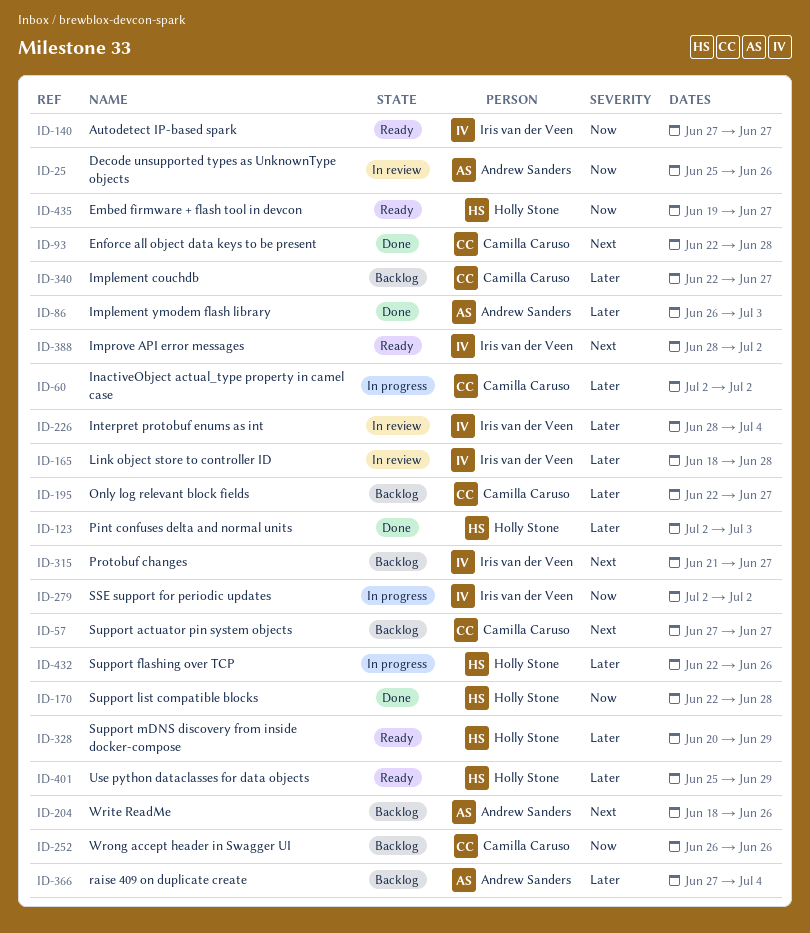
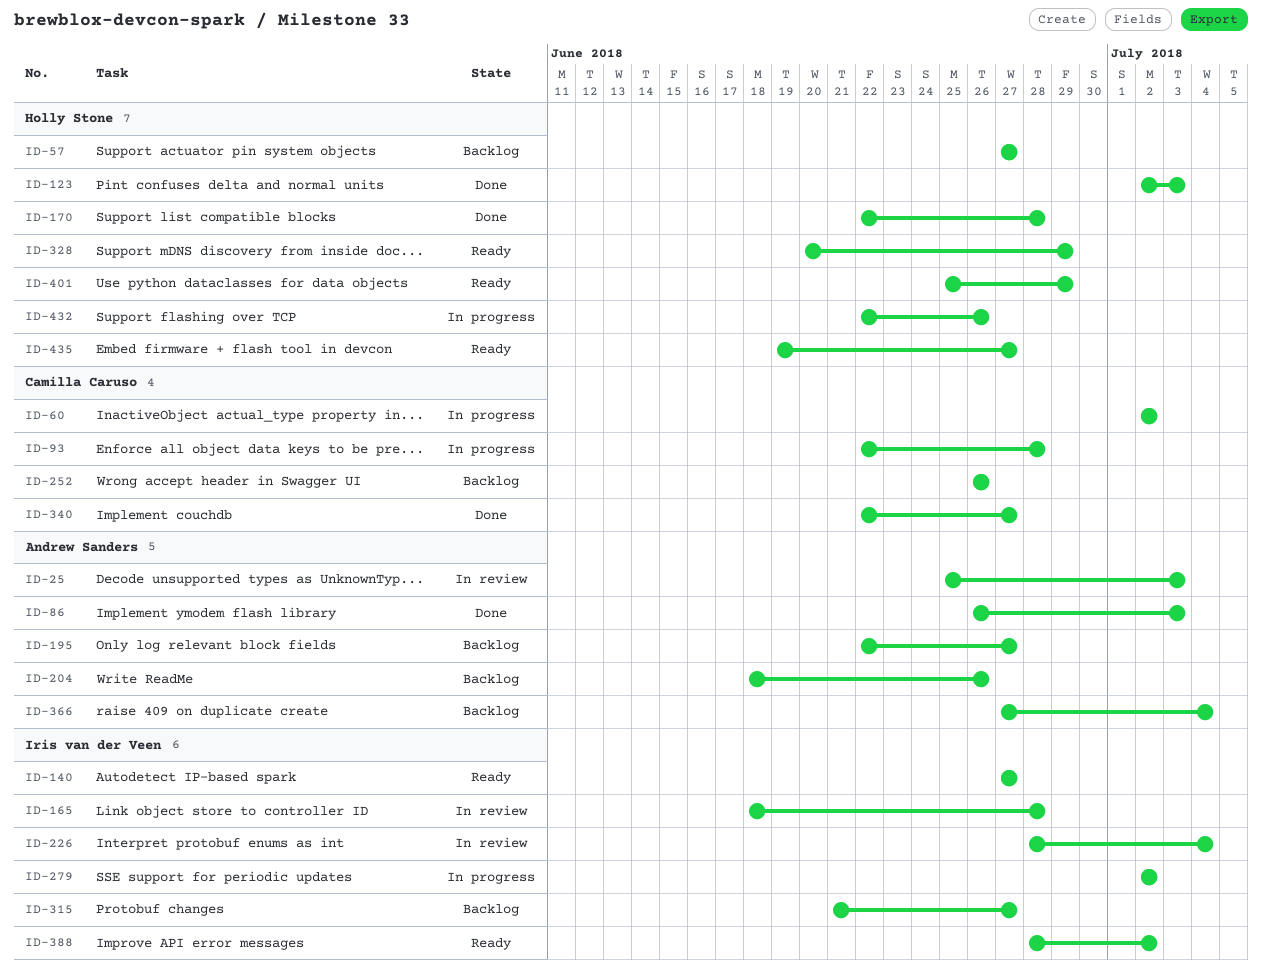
ID-25, due: Jun 26 -> Jul 3
ID-57, owner: Camilla Caruso -> Holly Stone
ID-93, status: Done -> In progress
ID-195, owner: Camilla Caruso -> Andrew Sanders
ID-340, status: Backlog -> Done

